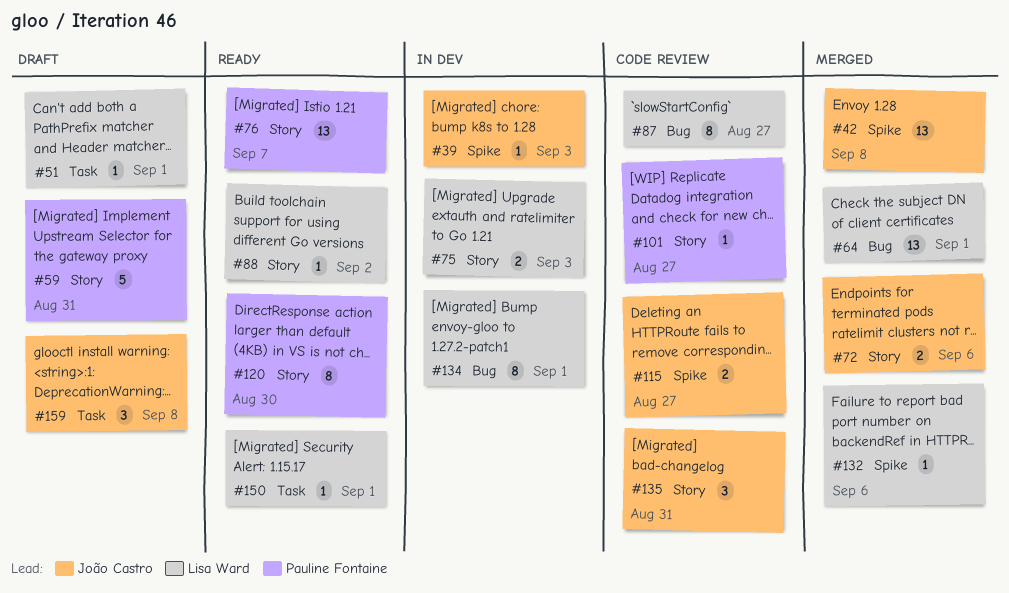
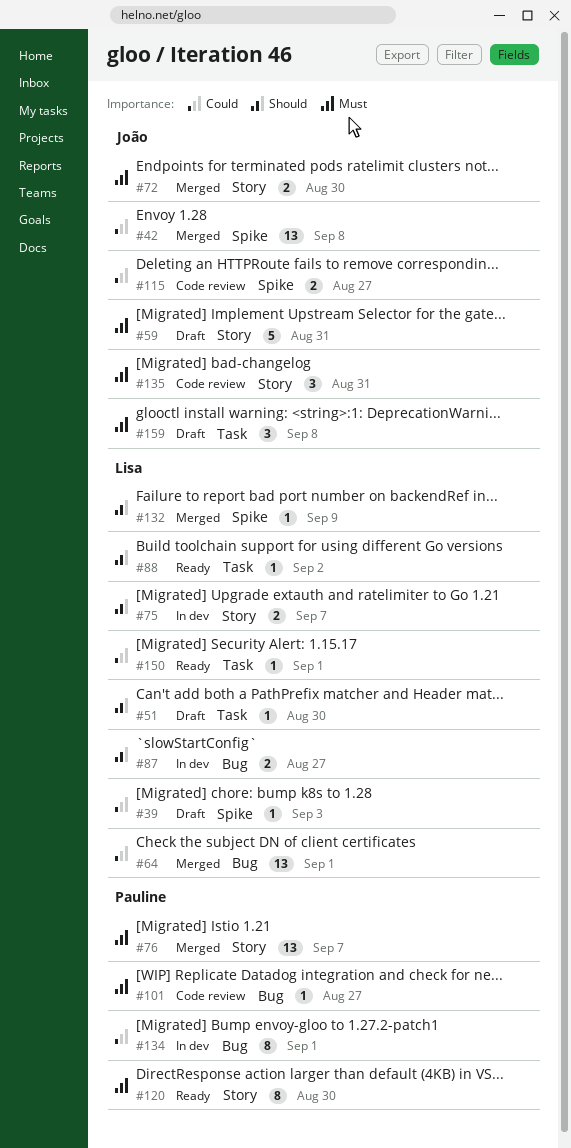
#39, status: In dev -> Draft
#39, owner: João Castro -> Lisa Ward
#51, due: Sep 1 -> Aug 30
#59, owner: Pauline Fontaine -> João Castro
#72, due: Sep 6 -> Aug 30
#75, due: Sep 3 -> Sep 7
#76, status: Ready -> Merged
#87, status: Code review -> In dev
#87, estimate: 8 -> 2
#88, label: Story -> Task
#101, label: Story -> Bug
#132, due: Sep 6 -> Sep 9
#134, owner: Lisa Ward -> Pauline Fontaine

